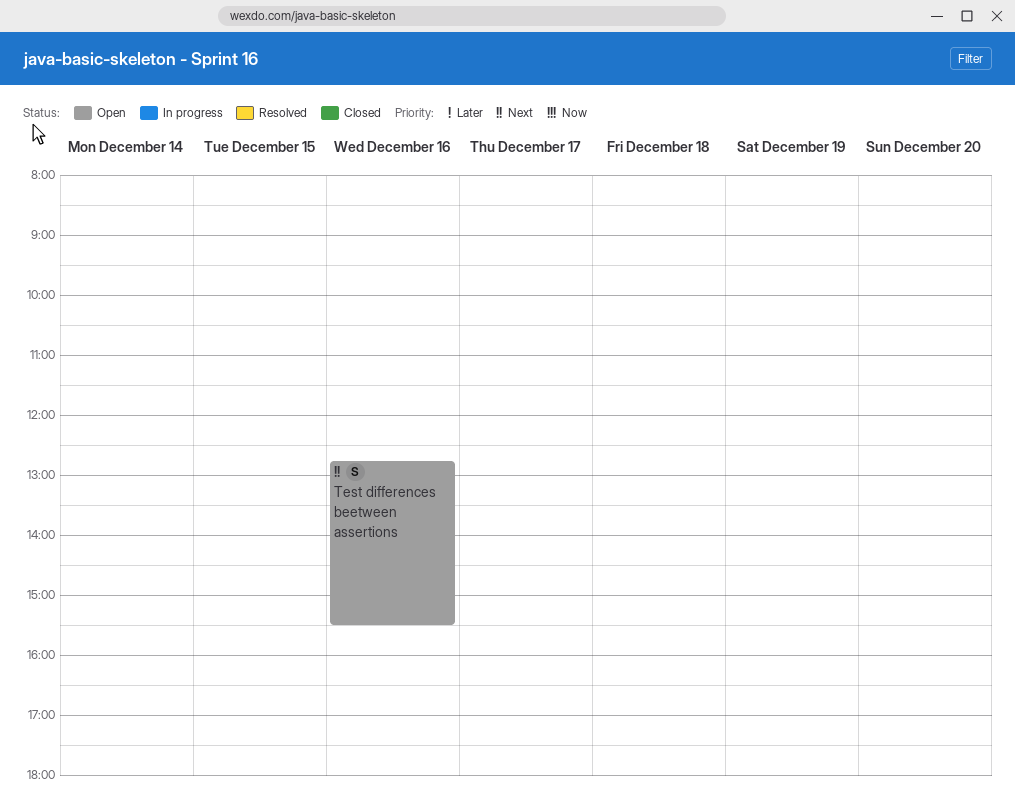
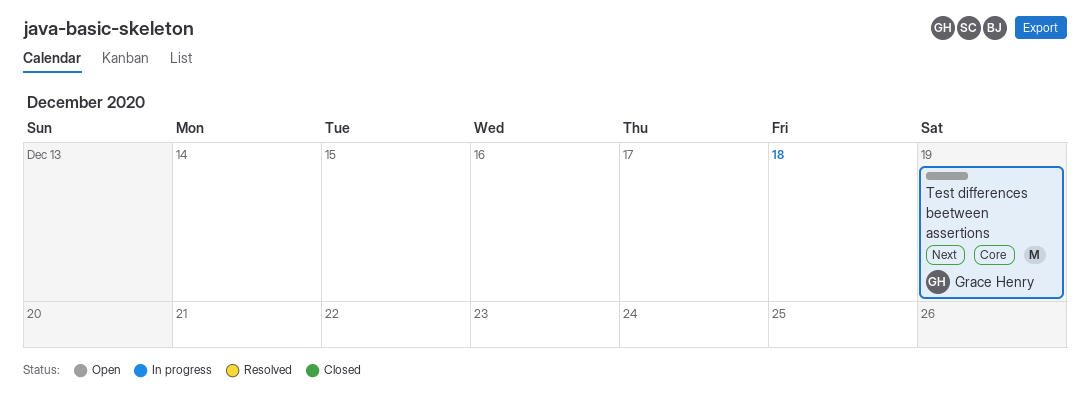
Test differences beetween assertions, estimate: S -> M
Test differences beetween assertions, day: Dec 16 -> Dec 19

